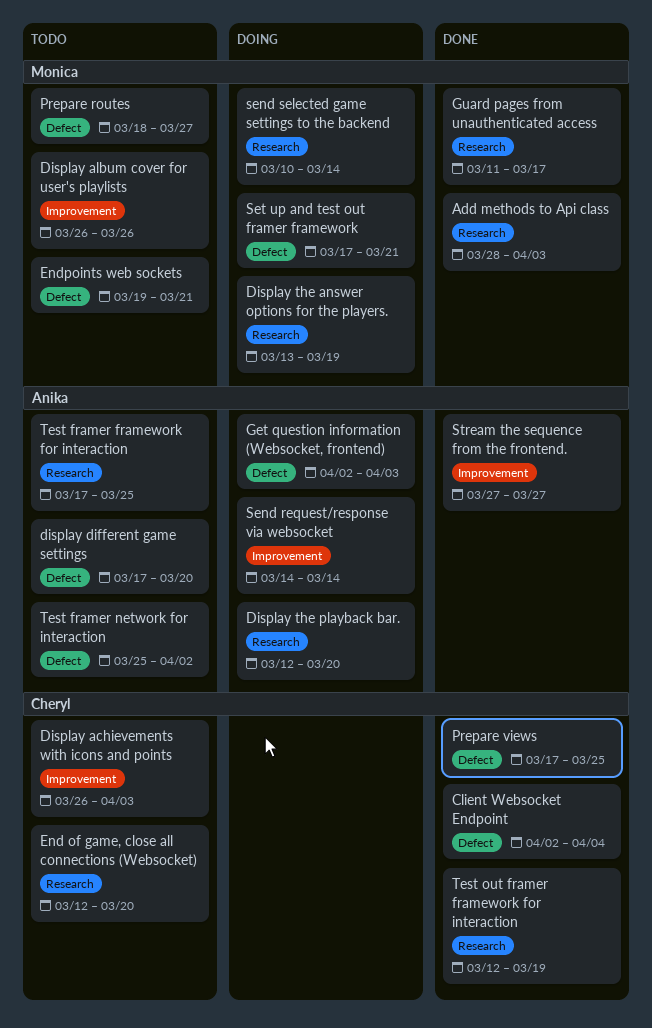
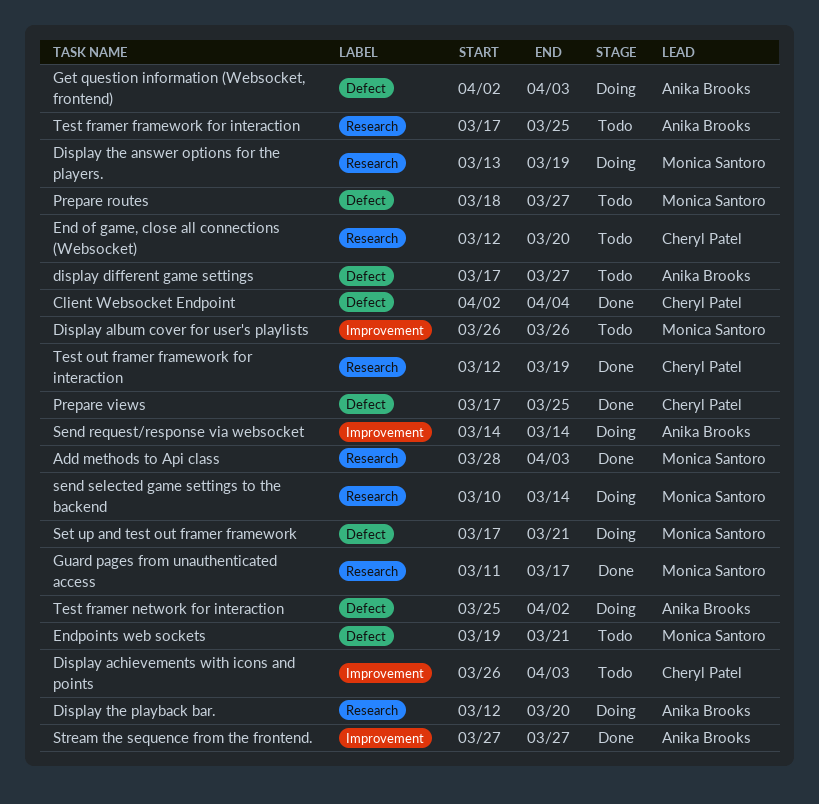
display different game settings, due: Mar 20 -> Mar 27
Test framer network for interaction, status: Todo -> Doing

